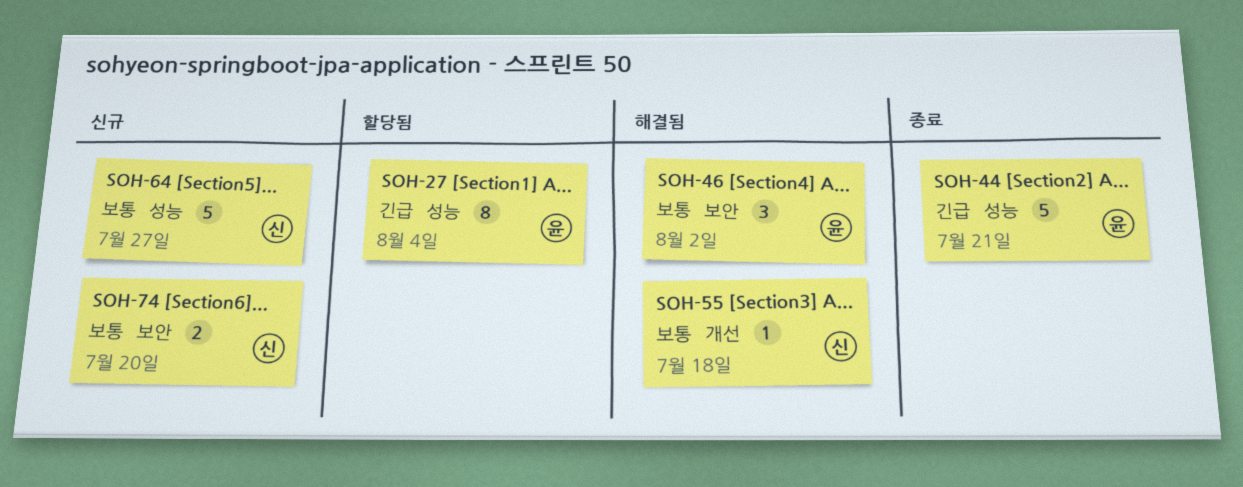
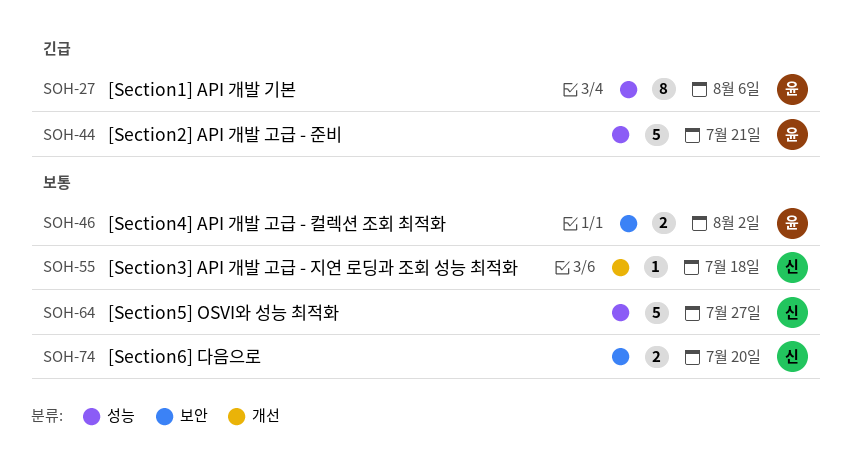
SOH-27, due: Aug 4 -> Aug 6
SOH-46, estimate: 3 -> 2

